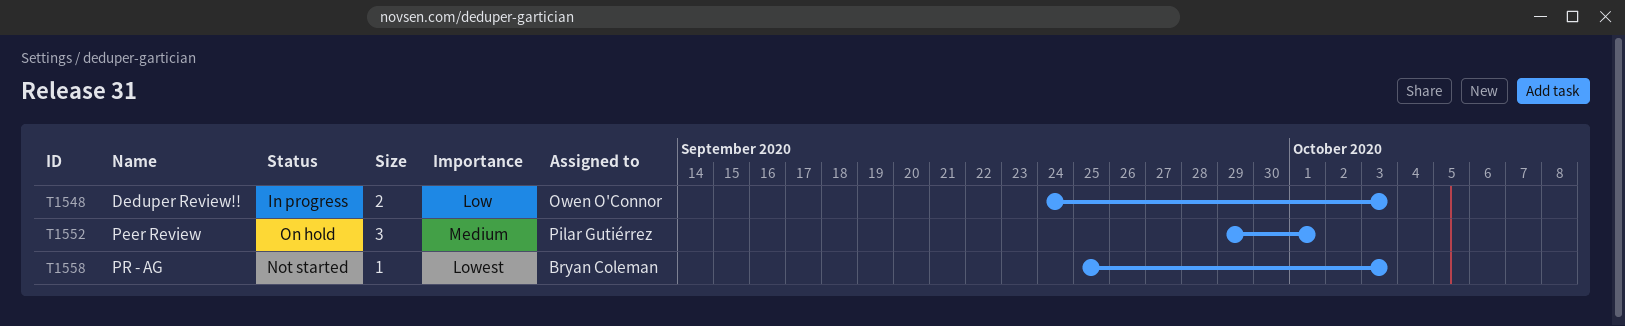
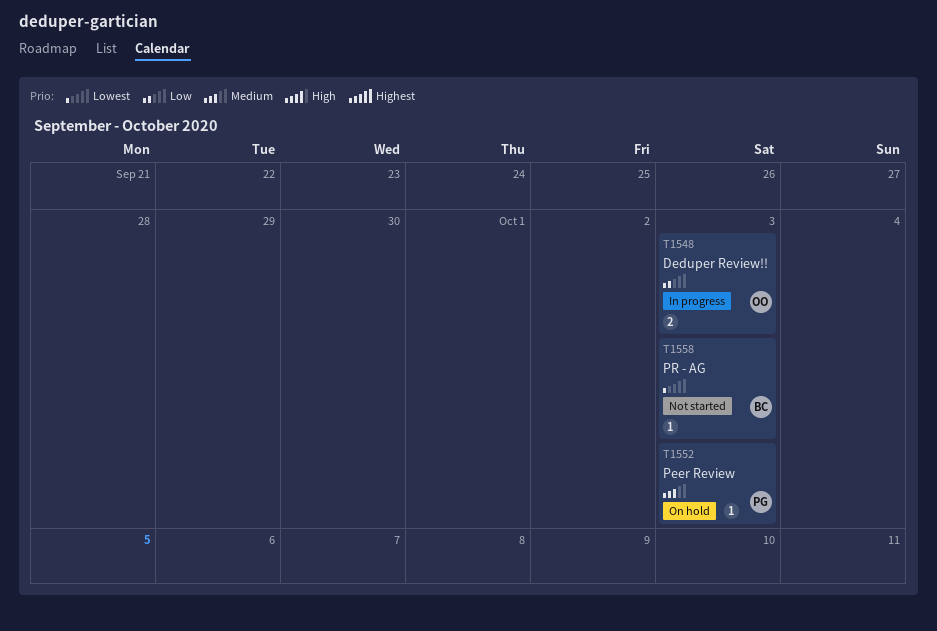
T1552, estimate: 3 -> 1
T1552, due: Oct 1 -> Oct 3

